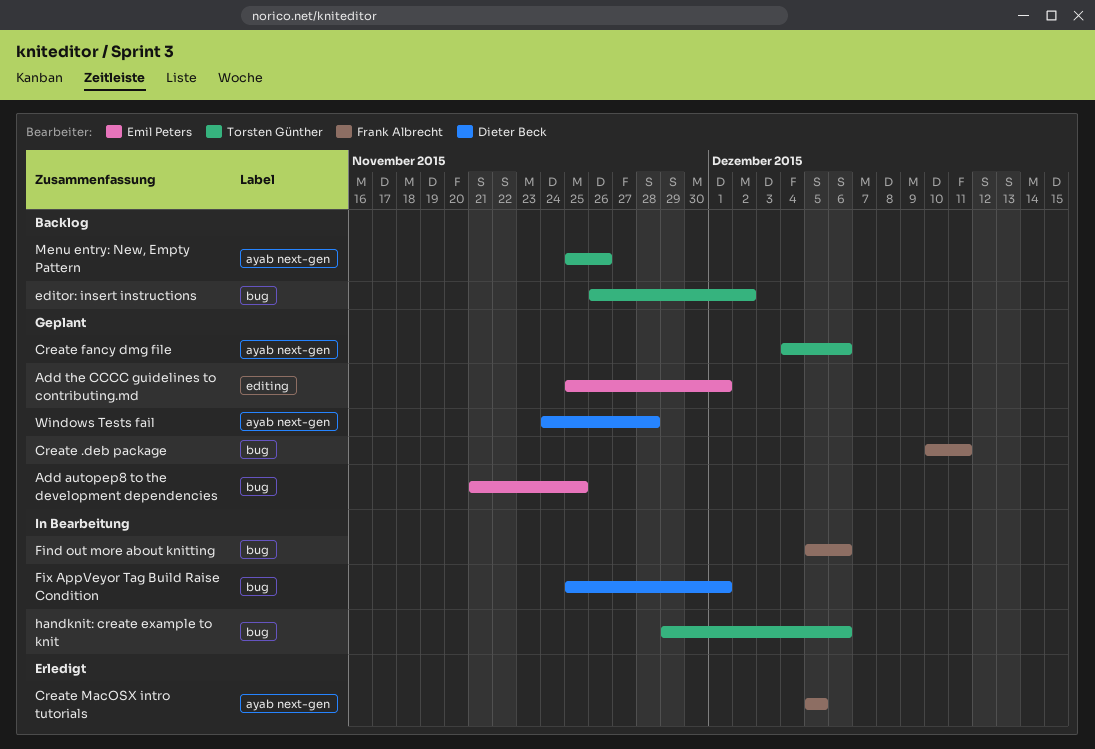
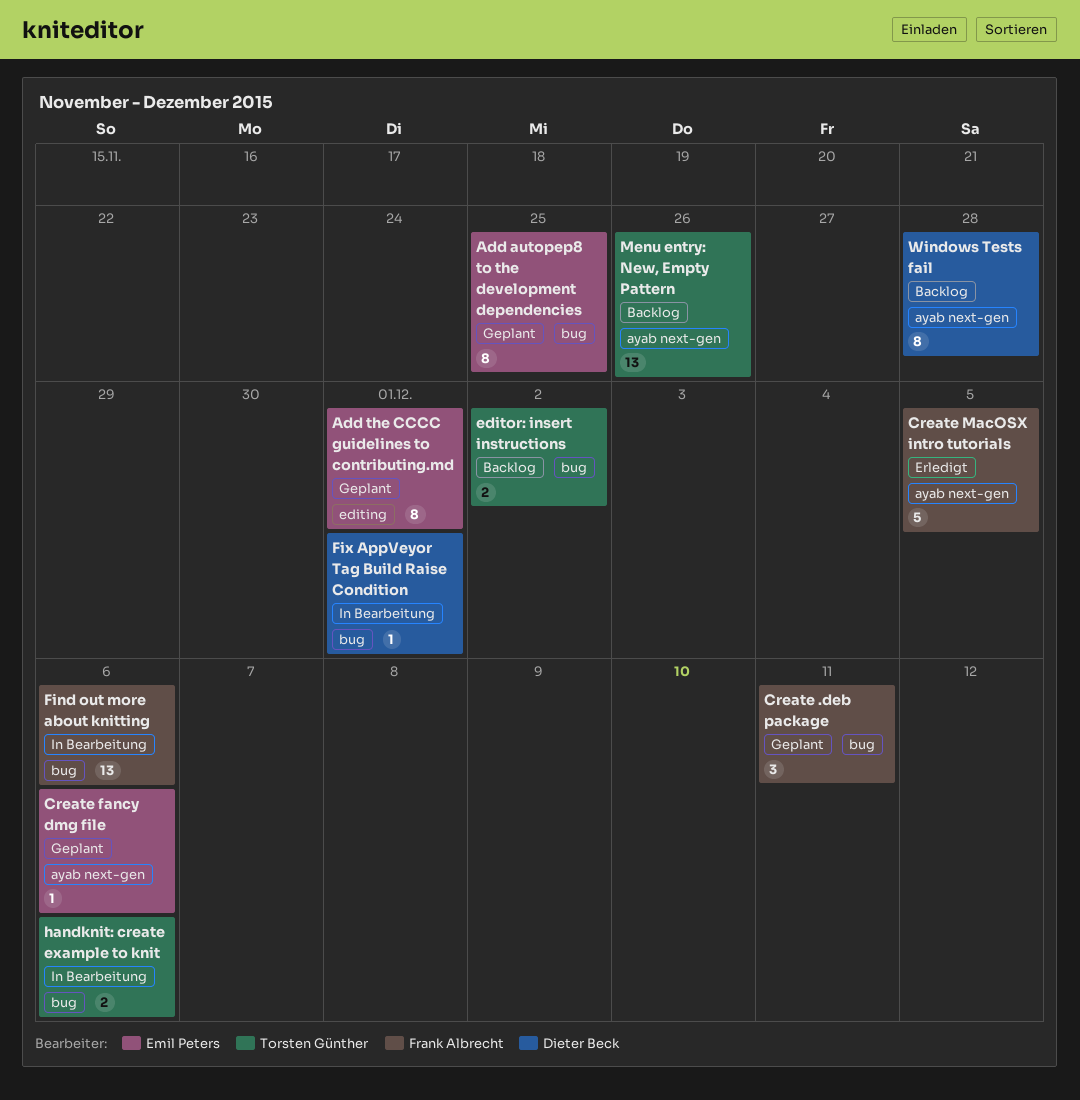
Create fancy dmg file, owner: Torsten Günther -> Emil Peters
Windows Tests fail, status: Geplant -> Backlog

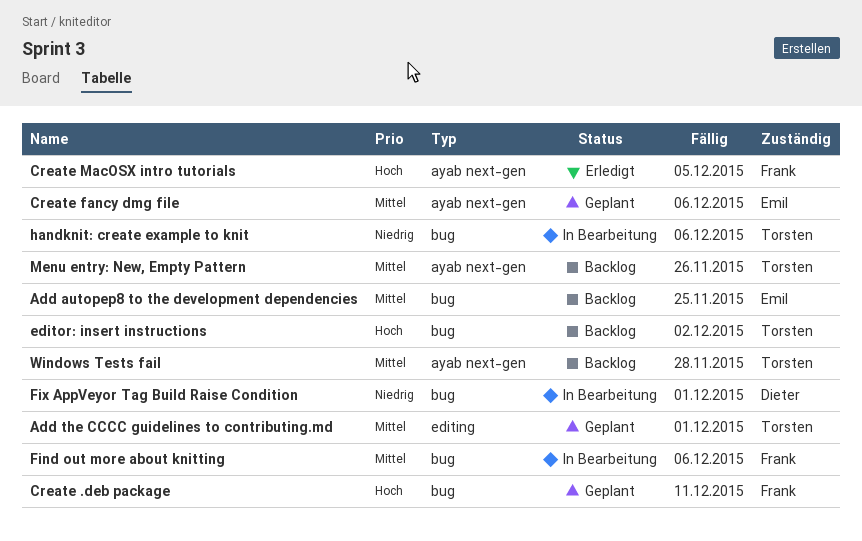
Add autopep8 to the development dependencies, status: Geplant -> Backlog
Add the CCCC guidelines to contributing.md, owner: Emil Peters -> Torsten Günther
Windows Tests fail, owner: Dieter Beck -> Torsten Günther

